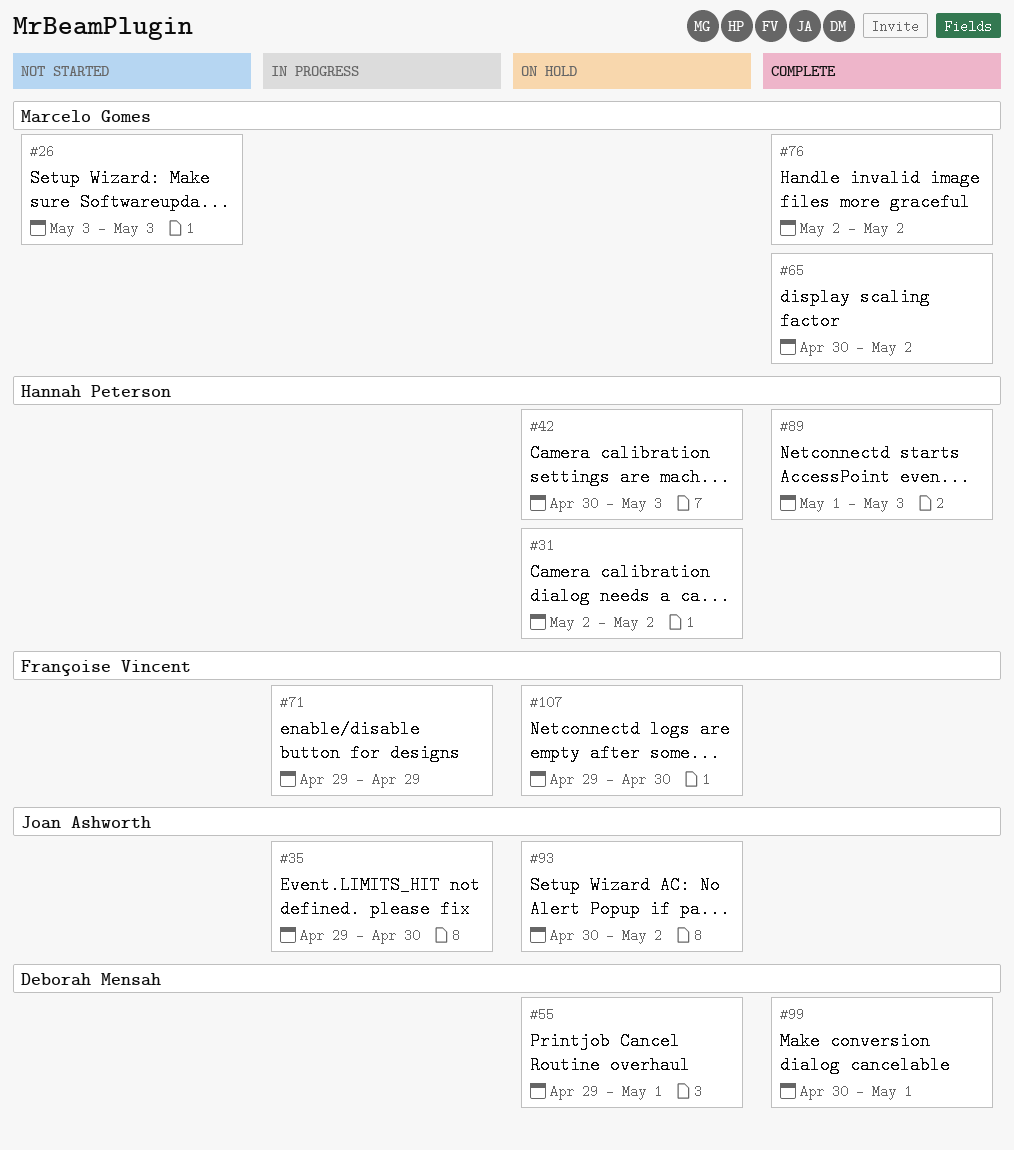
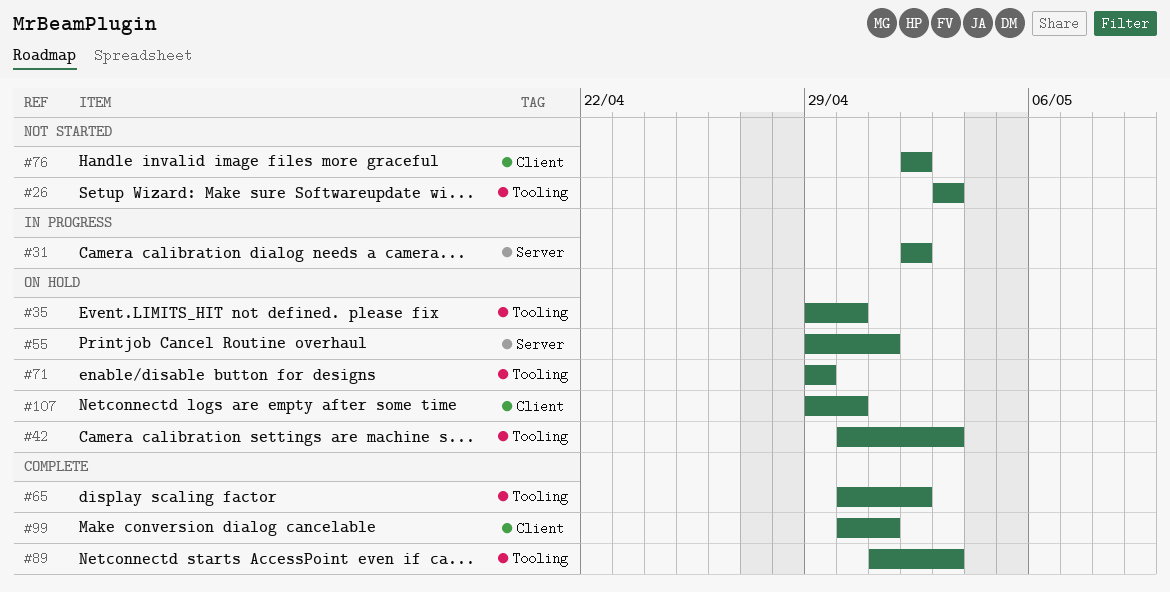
#31, status: On hold -> In progress
#35, status: In progress -> On hold
#71, status: In progress -> On hold
#76, status: Complete -> Not started
#93: present -> none

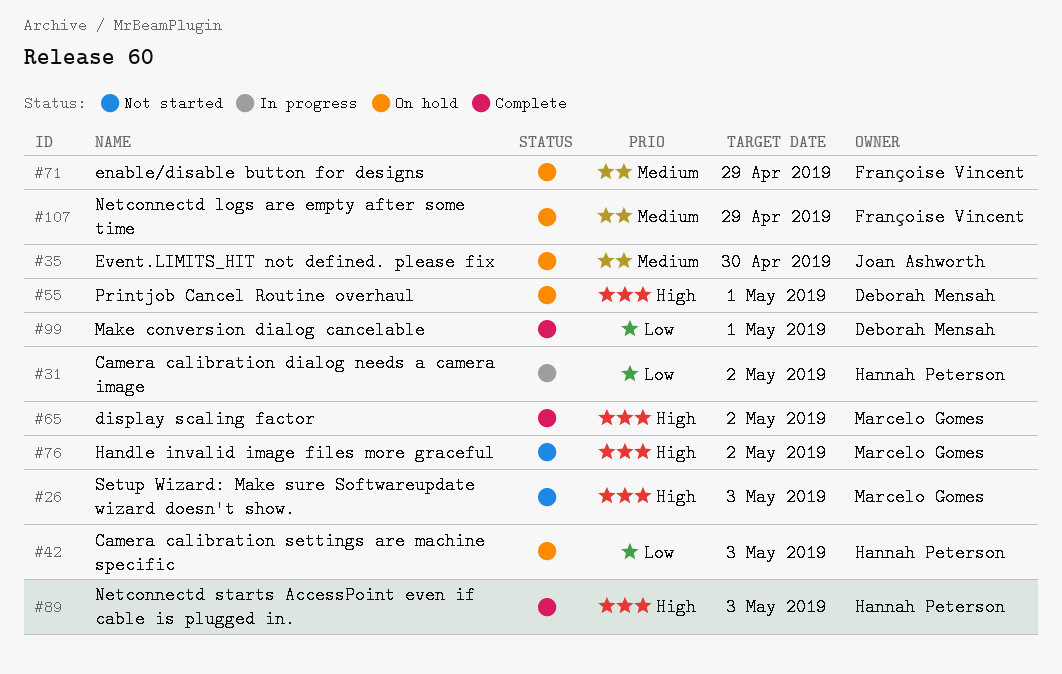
#107, due: Apr 30 -> Apr 29

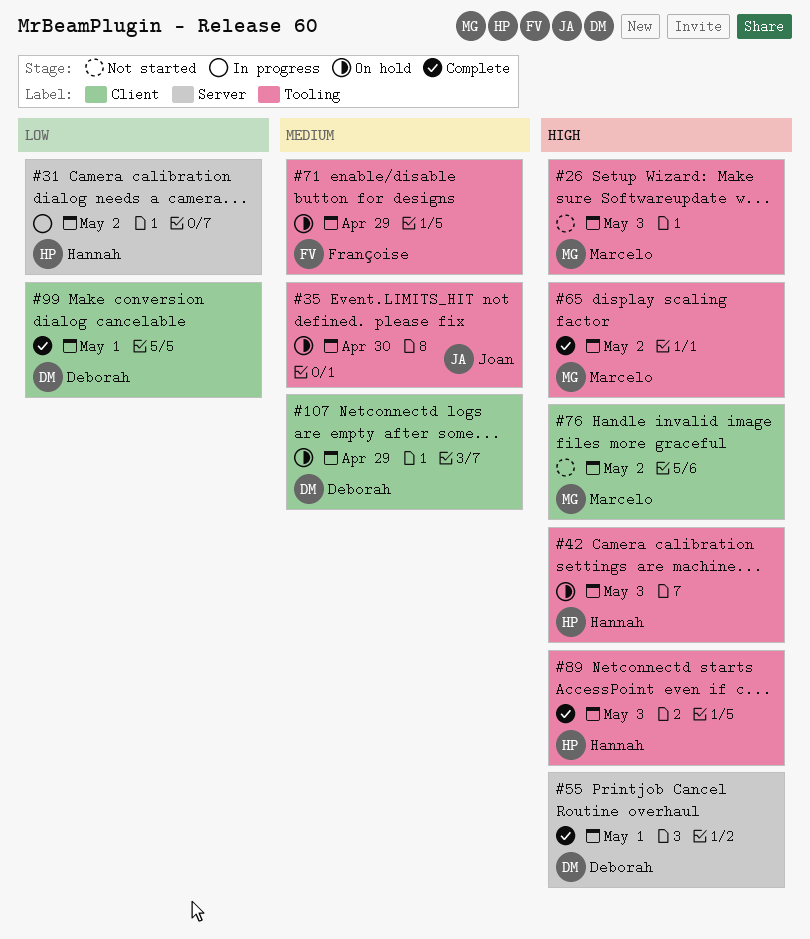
#42, priority: Low -> High
#55, status: On hold -> Complete
#107, owner: Françoise Vincent -> Deborah Mensah

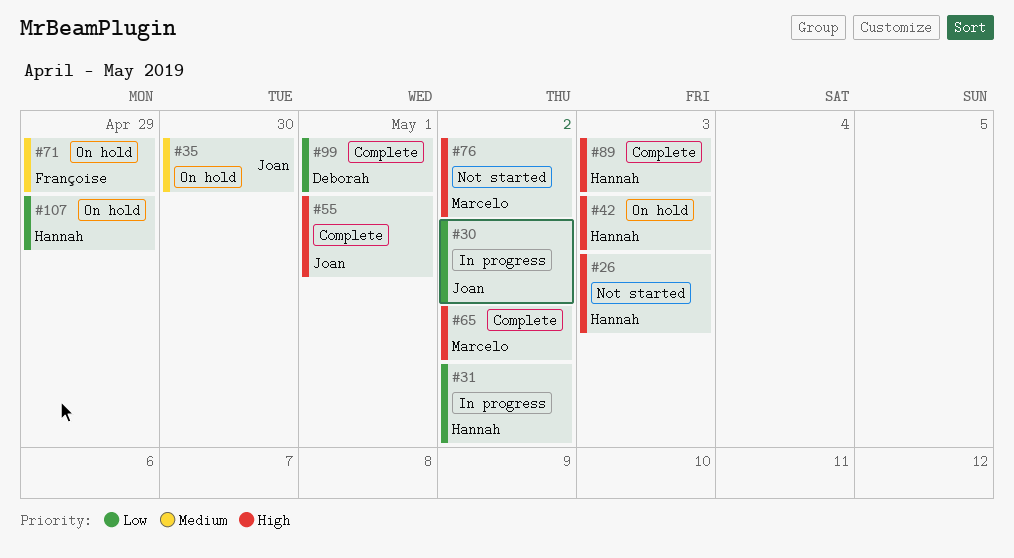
#26, owner: Marcelo -> Hannah
#30: none -> present
#55, owner: Deborah -> Joan
#107, owner: Deborah -> Hannah
#107, priority: Medium -> Low

